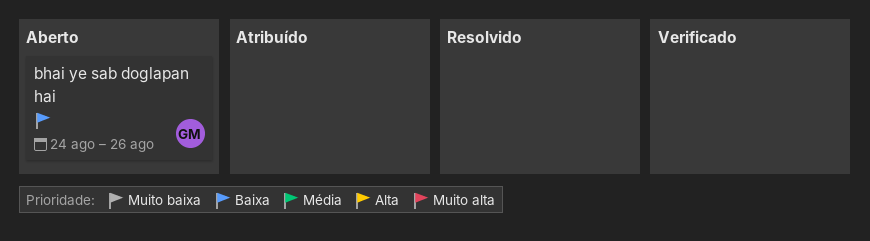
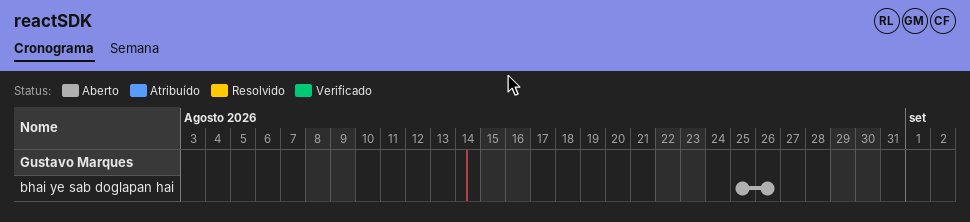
bhai ye sab doglapan hai, start: Aug 24 -> Aug 25

